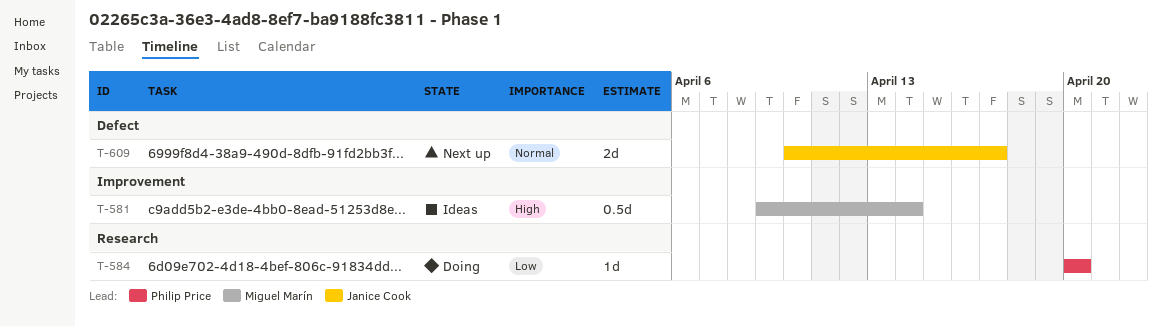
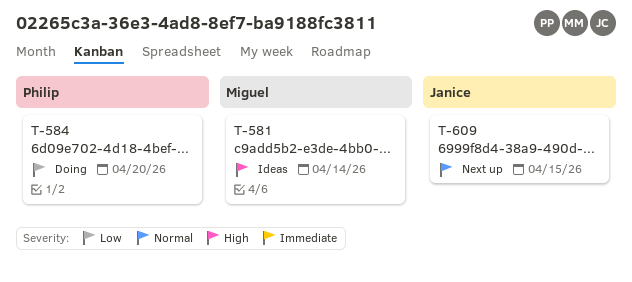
T-609, due: Apr 17 -> Apr 15

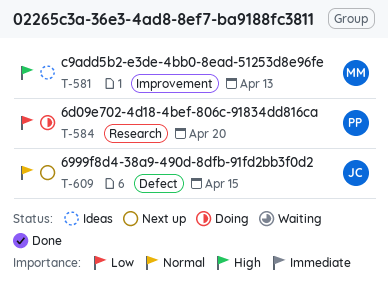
T-581, due: Apr 14 -> Apr 13

